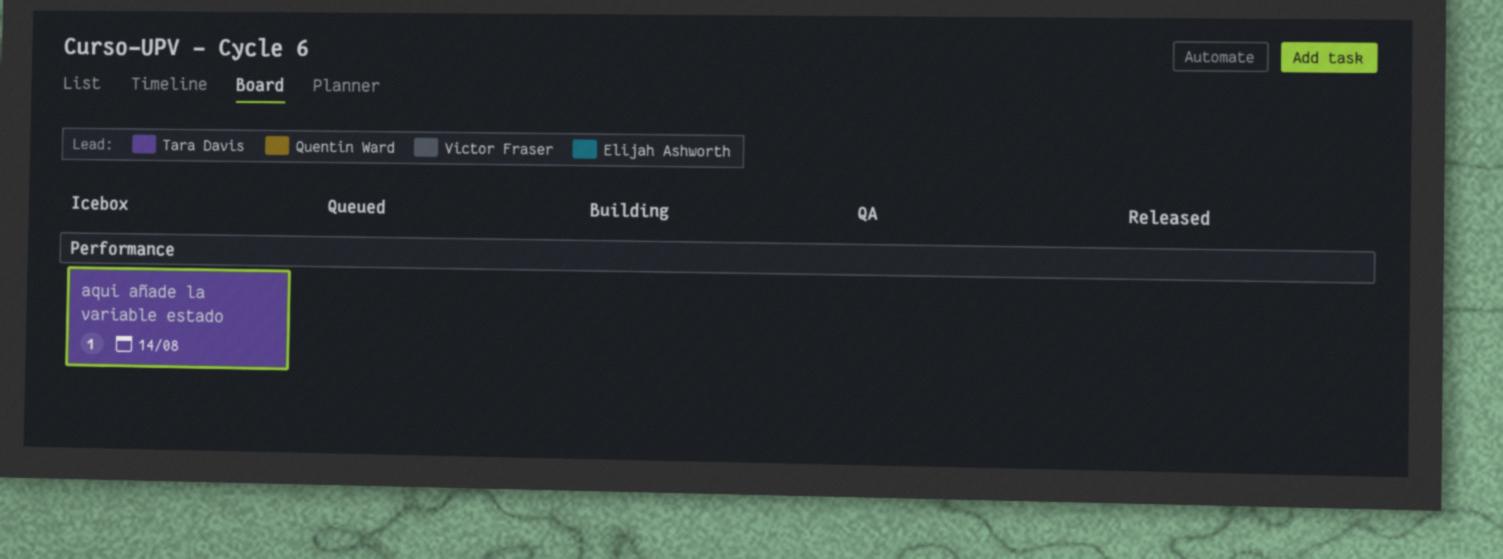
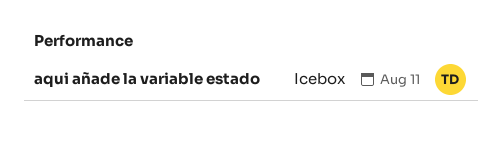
aqui añade la variable estado, due: Aug 14 -> Aug 11

